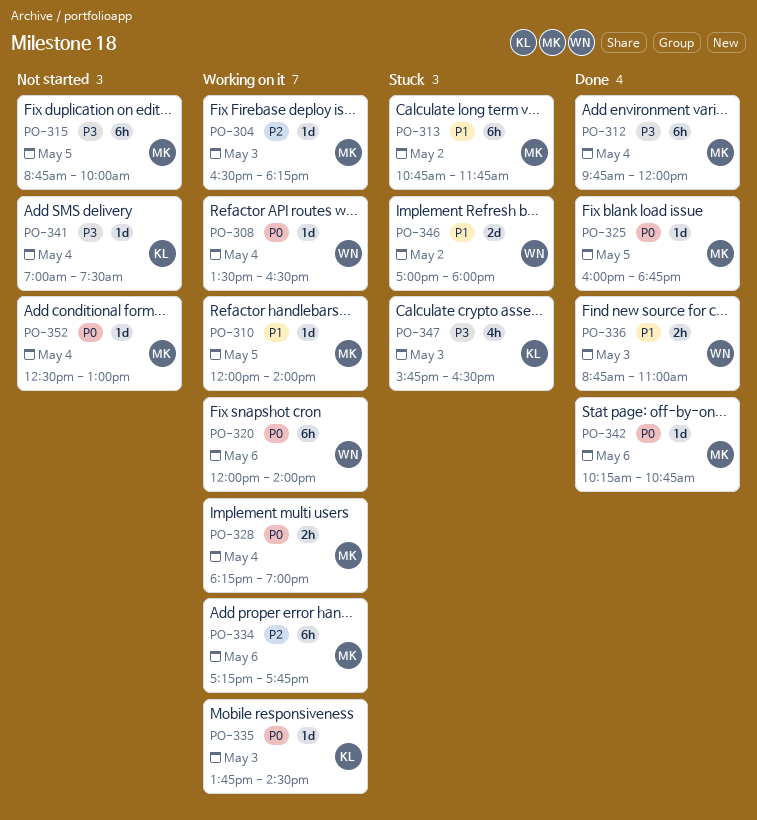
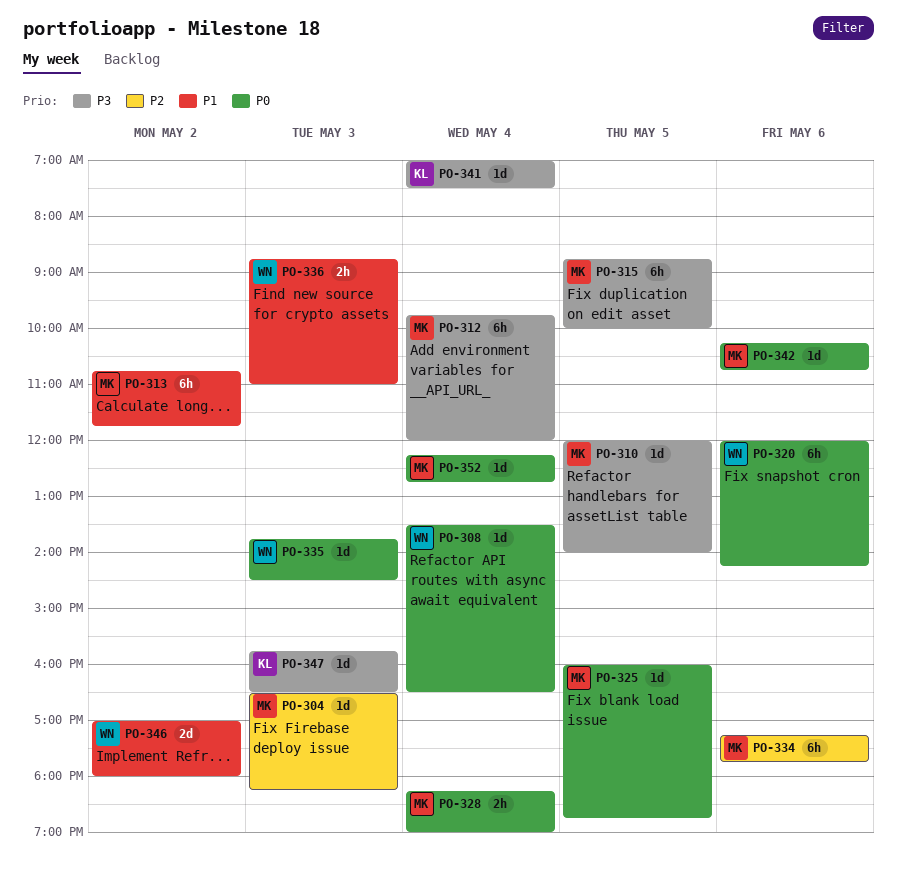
PO-310, priority: P1 -> P3
PO-320, ends: 14:00 -> 14:15
PO-335, owner: KL -> WN
PO-347, estimate: 4h -> 1d
PO-352, begins: 12:30 -> 12:15
PO-352, ends: 13:00 -> 12:45

